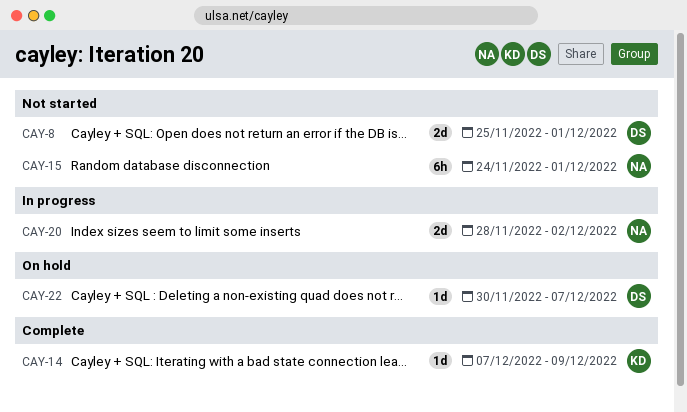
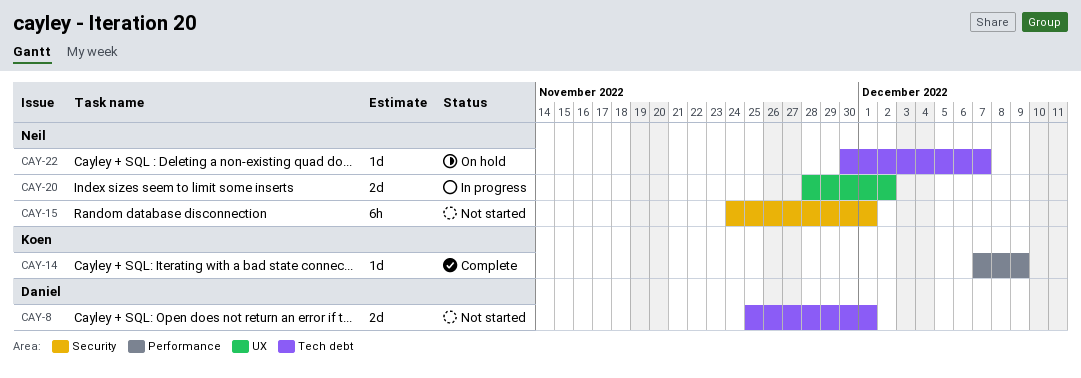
CAY-22, owner: Daniel -> Neil

